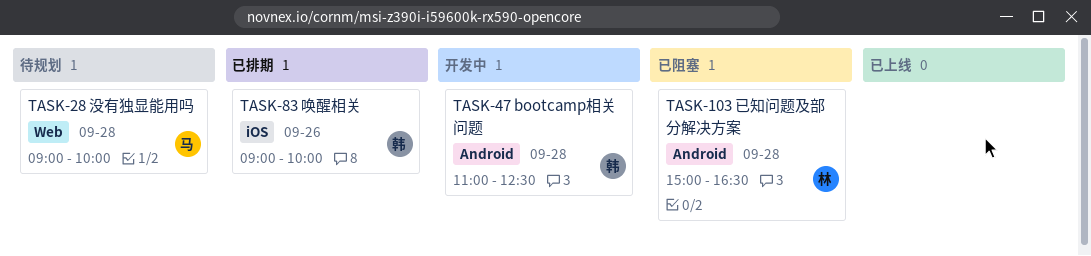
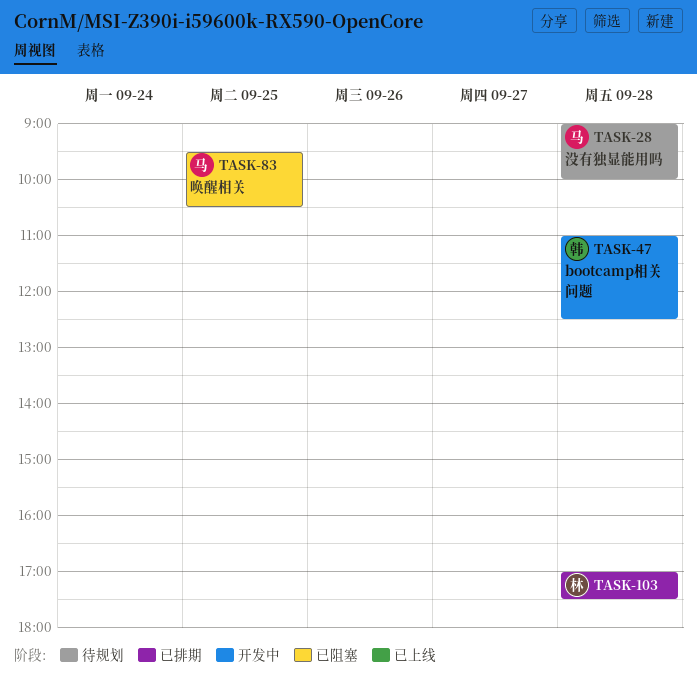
TASK-83, status: 已排期 -> 已阻塞
TASK-83, owner: 韩 -> 马
TASK-83, day: Sep 26 -> Sep 25
TASK-83, begins: 09:00 -> 09:30
TASK-83, ends: 10:00 -> 10:30
TASK-103, status: 已阻塞 -> 已排期
TASK-103, begins: 15:00 -> 17:00
TASK-103, ends: 16:30 -> 17:30

